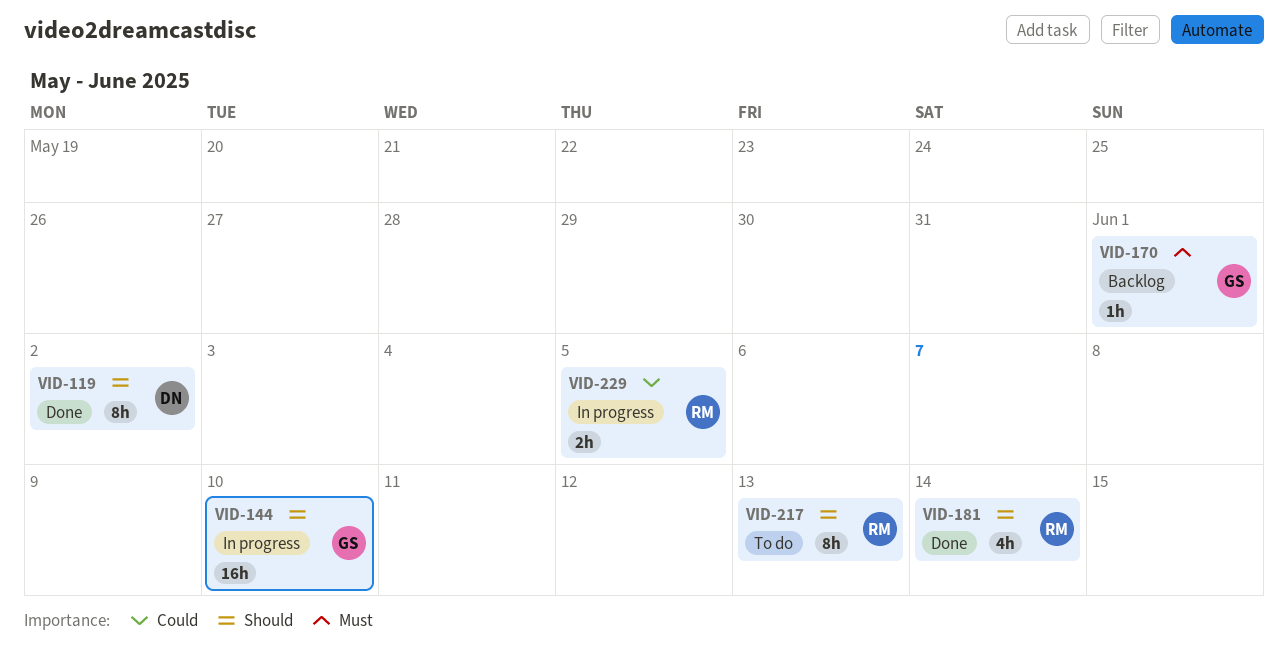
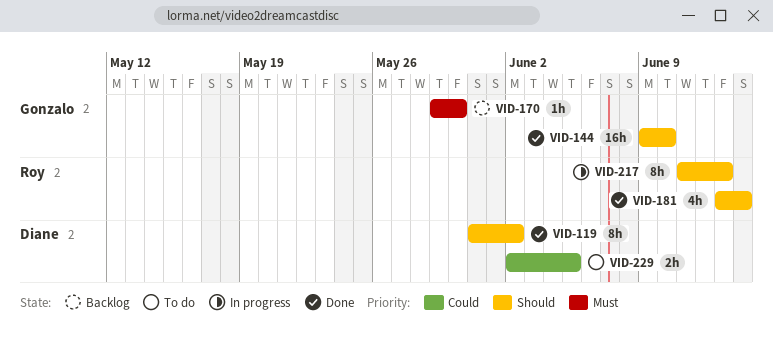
VID-144, status: In progress -> Done
VID-170, due: Jun 1 -> May 30
VID-217, status: To do -> In progress
VID-229, status: In progress -> To do
VID-229, owner: Roy -> Diane

